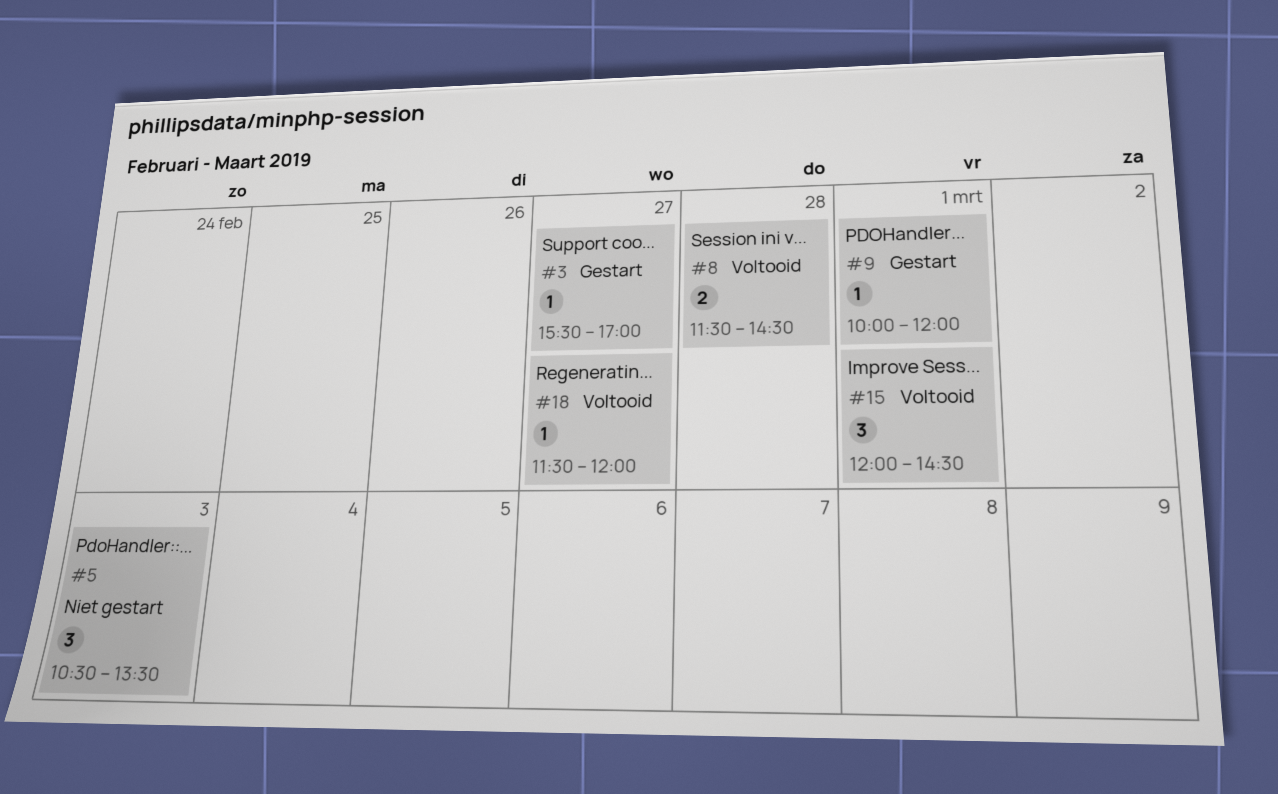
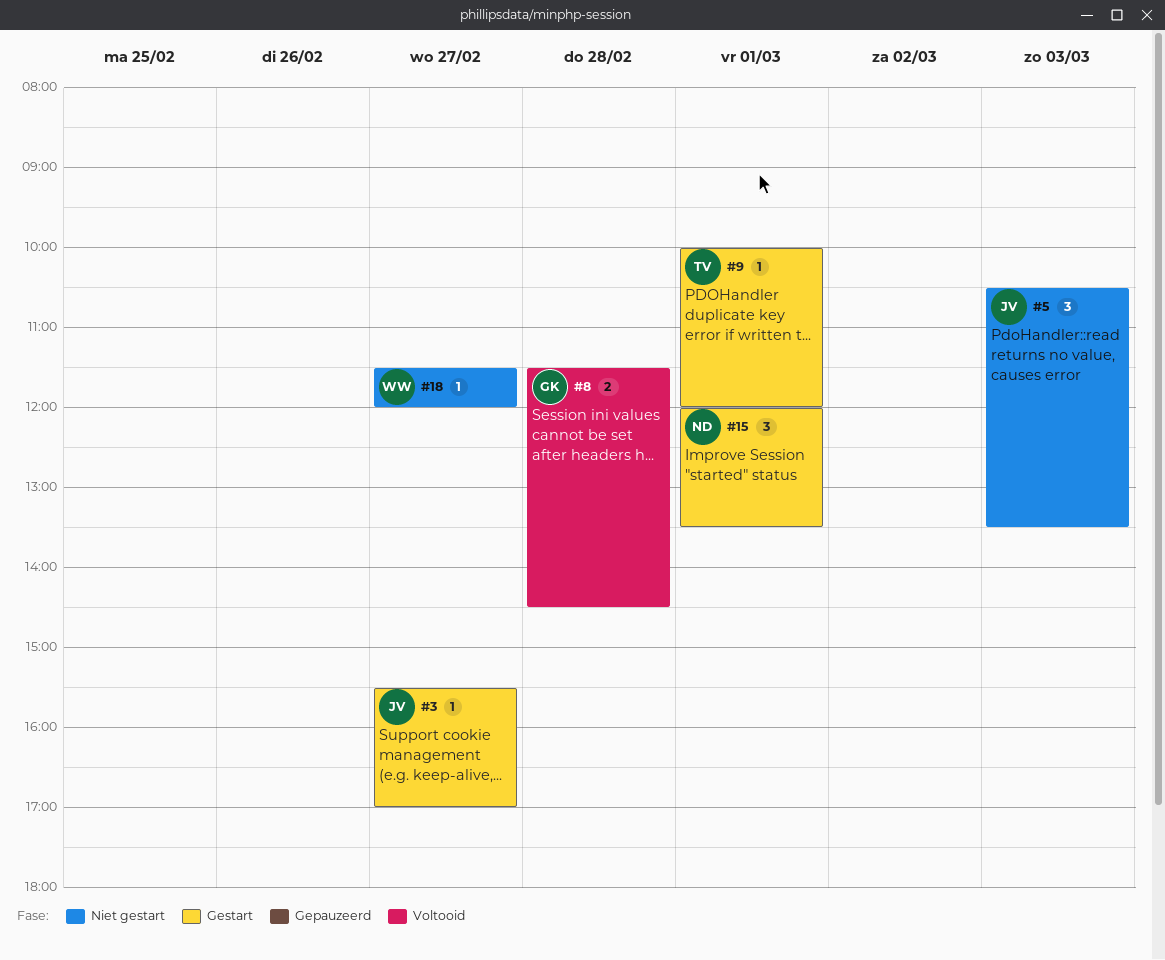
#15, status: Voltooid -> Gestart
#15, ends: 14:30 -> 13:30
#18, status: Voltooid -> Niet gestart

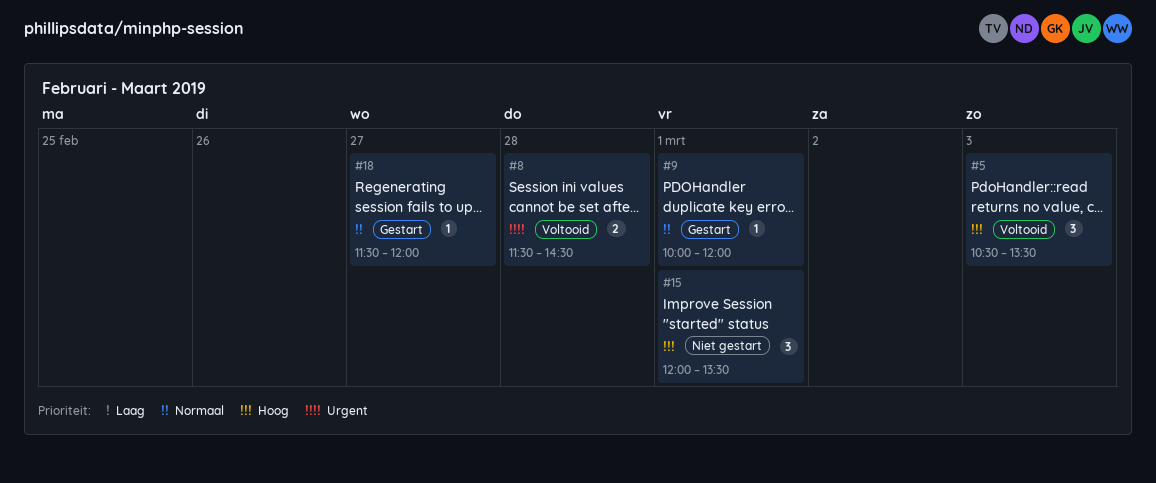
#3: present -> none
#5, status: Niet gestart -> Voltooid
#15, status: Gestart -> Niet gestart
#18, status: Niet gestart -> Gestart

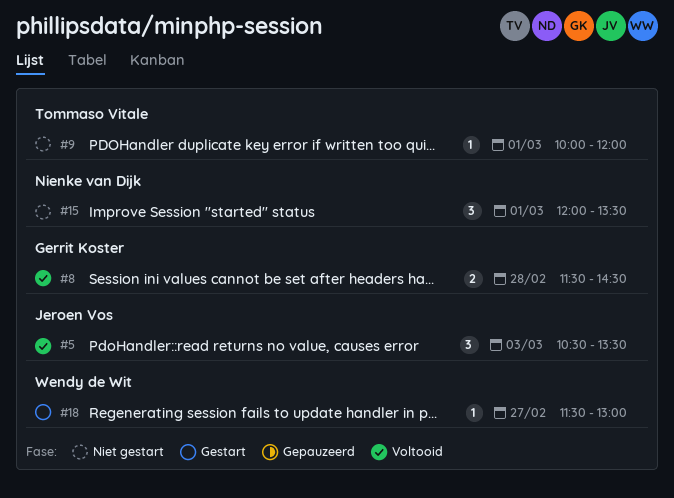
#9, status: Gestart -> Niet gestart
#18, ends: 12:00 -> 13:00

